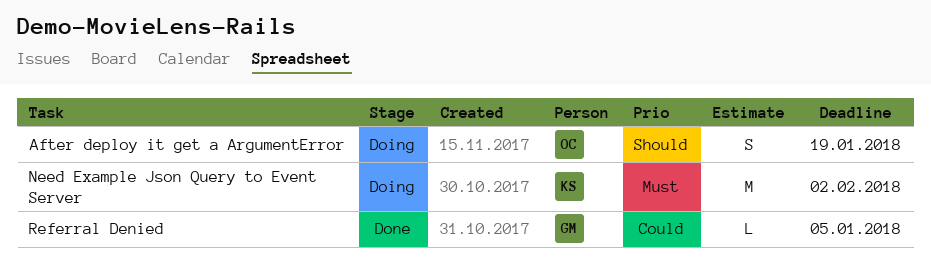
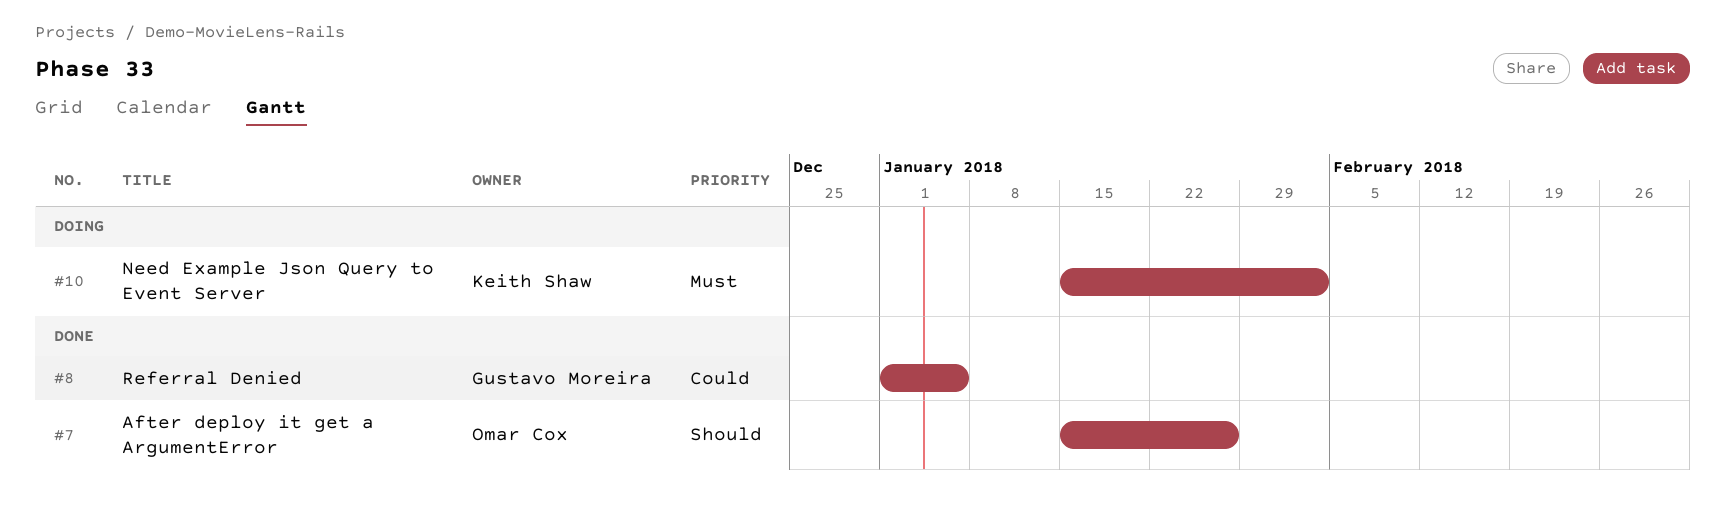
After deploy it get a ArgumentError, status: Doing -> Done
After deploy it get a ArgumentError, due: Jan 19 -> Jan 26

